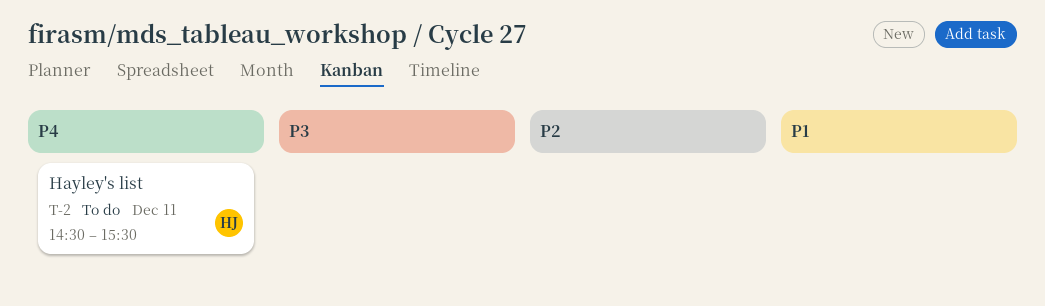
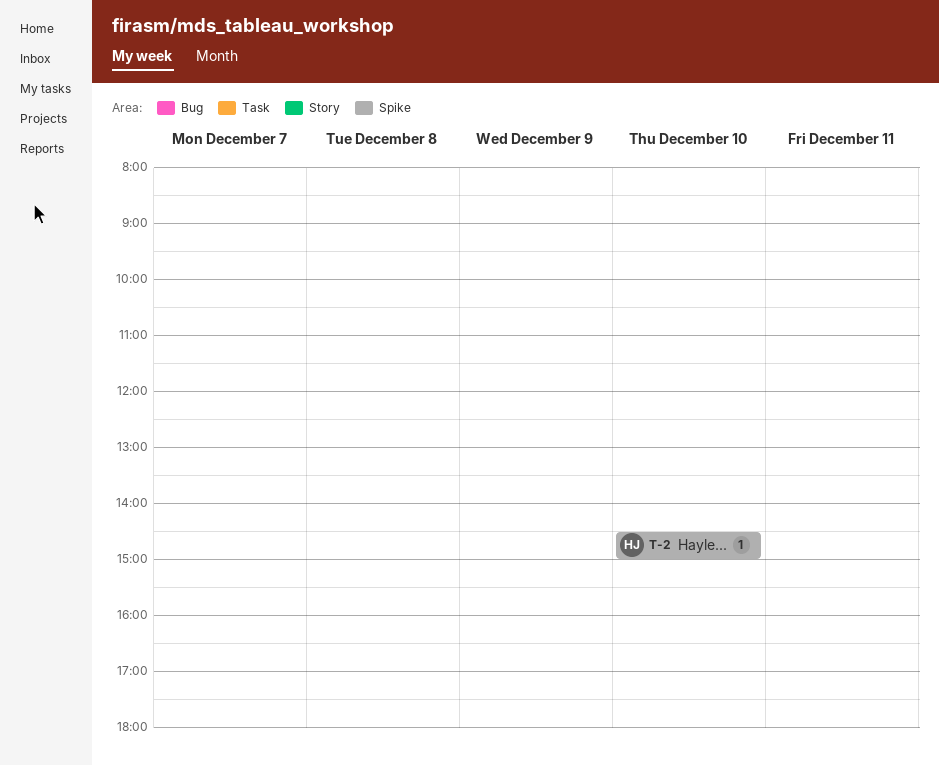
T-2, day: Dec 11 -> Dec 10
T-2, ends: 15:30 -> 15:00

